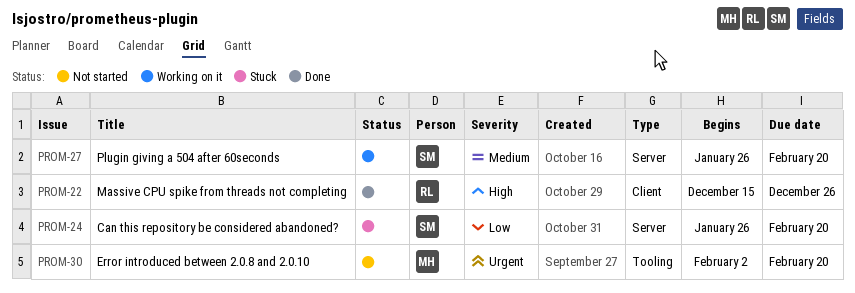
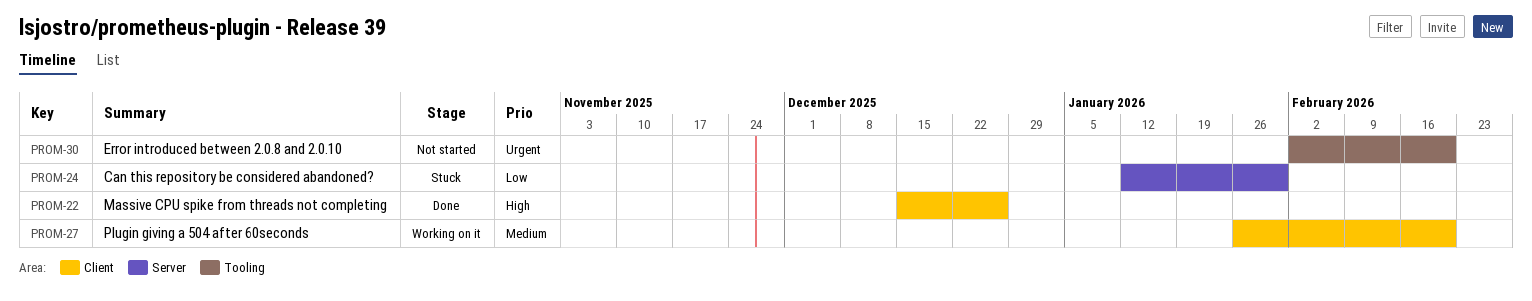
PROM-24, start: Jan 26 -> Jan 12
PROM-24, due: Feb 20 -> Jan 30
PROM-27, label: Server -> Client

